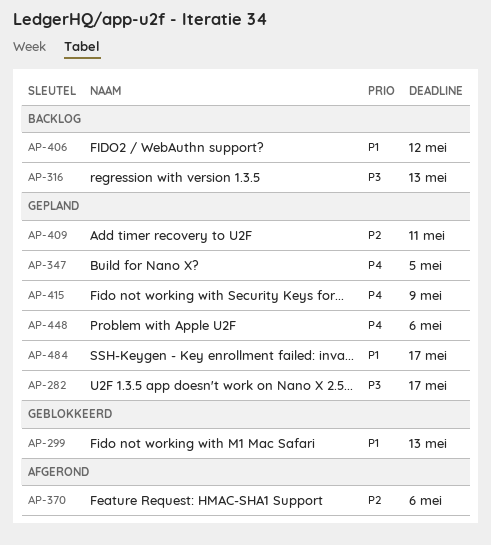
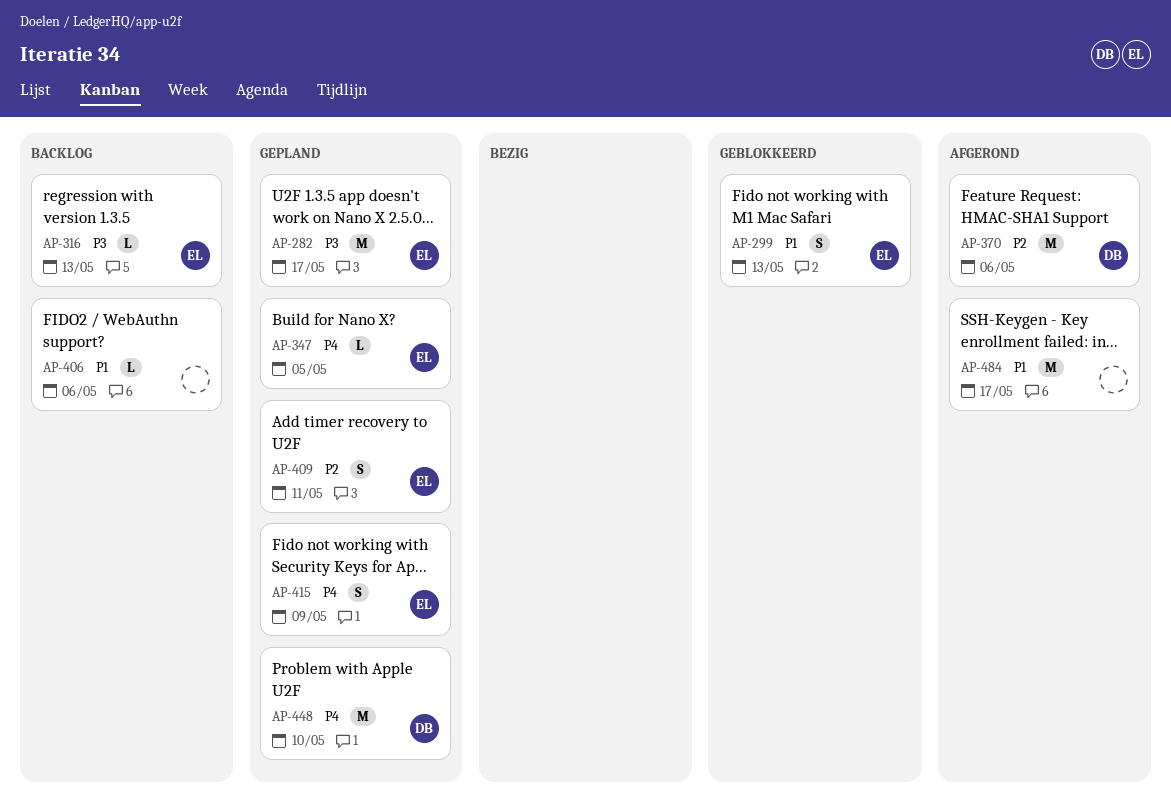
AP-406, due: May 12 -> May 6
AP-448, due: May 6 -> May 10
AP-484, status: Gepland -> Afgerond

